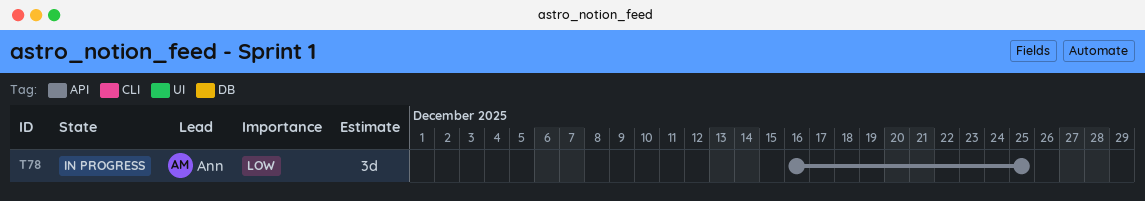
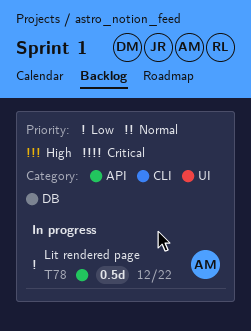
T78, estimate: 3d -> 0.5d
T78, due: Dec 25 -> Dec 22

